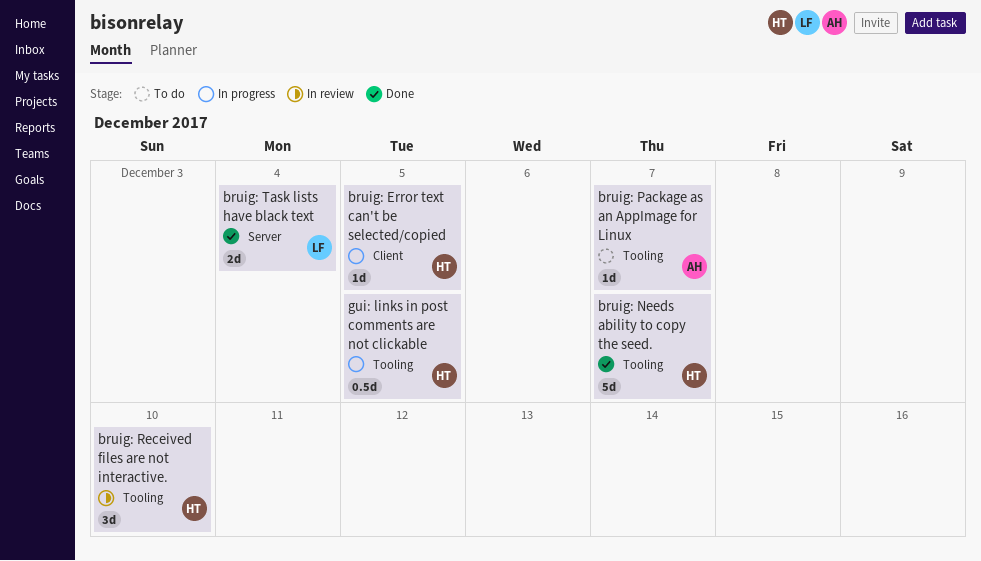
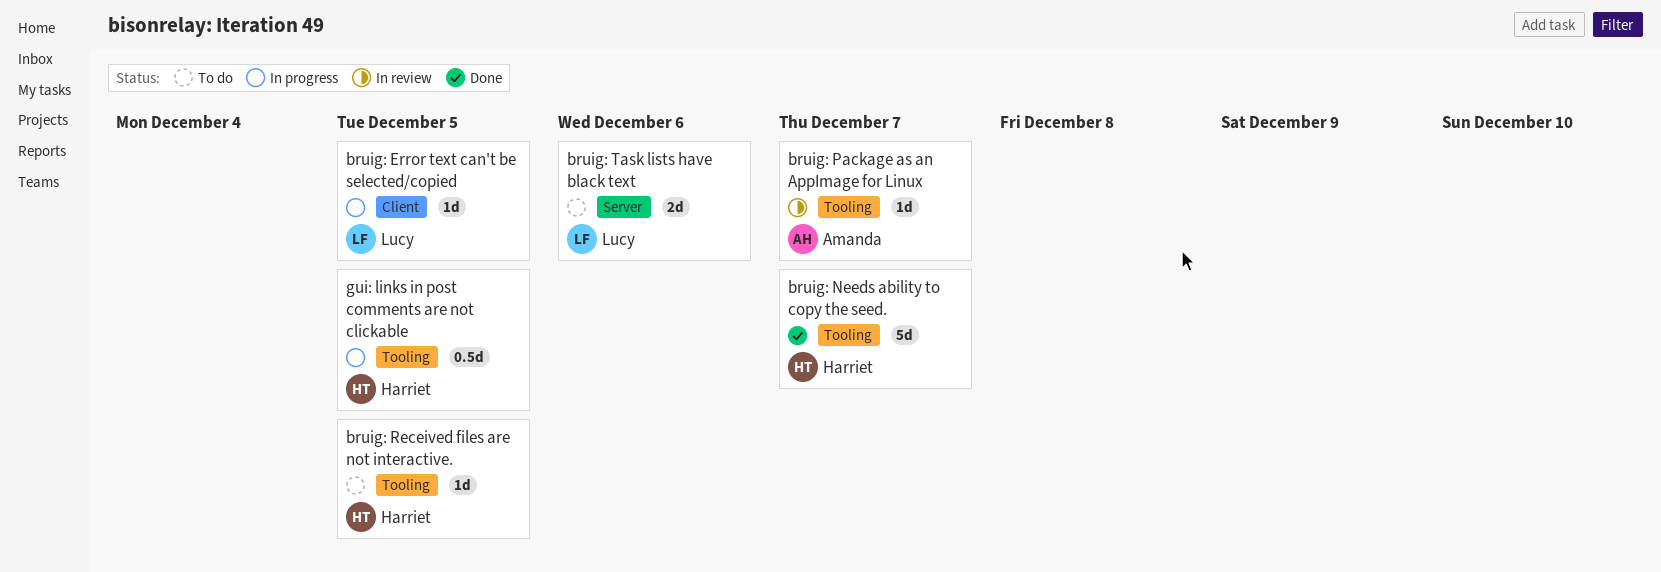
bruig: Error text can't be selected/copied, owner: Harriet -> Lucy
bruig: Package as an AppImage for Linux, status: To do -> In review
bruig: Received files are not interactive., status: In review -> To do
bruig: Received files are not interactive., estimate: 3d -> 1d
bruig: Received files are not interactive., due: Dec 10 -> Dec 5
bruig: Task lists have black text, status: Done -> To do
bruig: Task lists have black text, due: Dec 4 -> Dec 6

